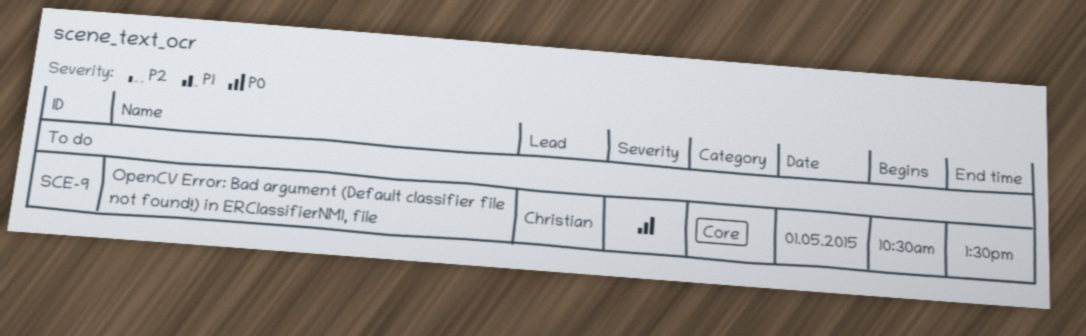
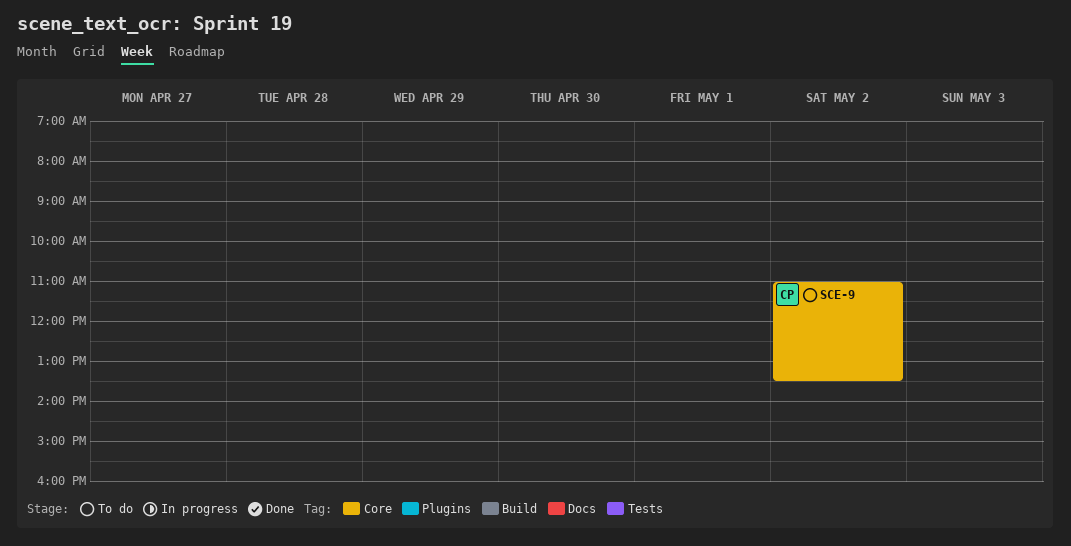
SCE-9, day: May 1 -> May 2
SCE-9, begins: 10:30 -> 11:00

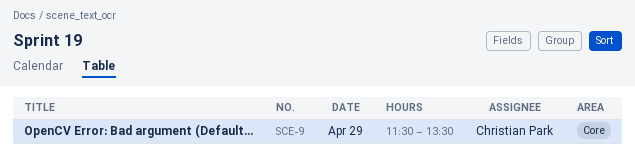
SCE-9, day: May 2 -> Apr 29
SCE-9, begins: 11:00 -> 11:30

